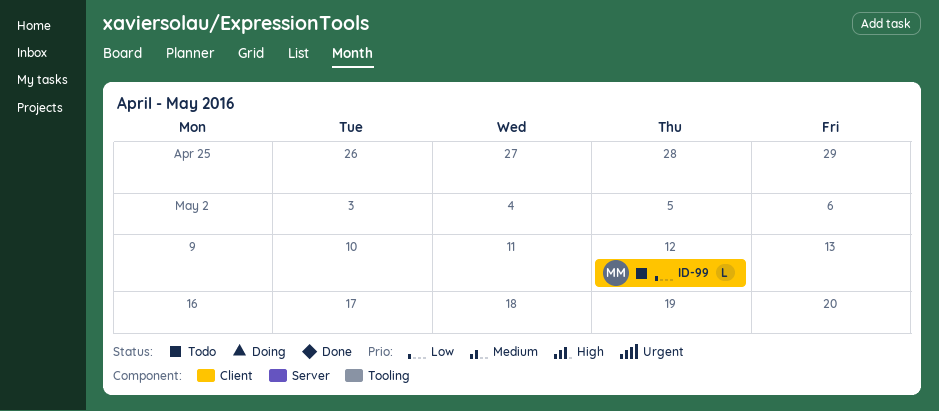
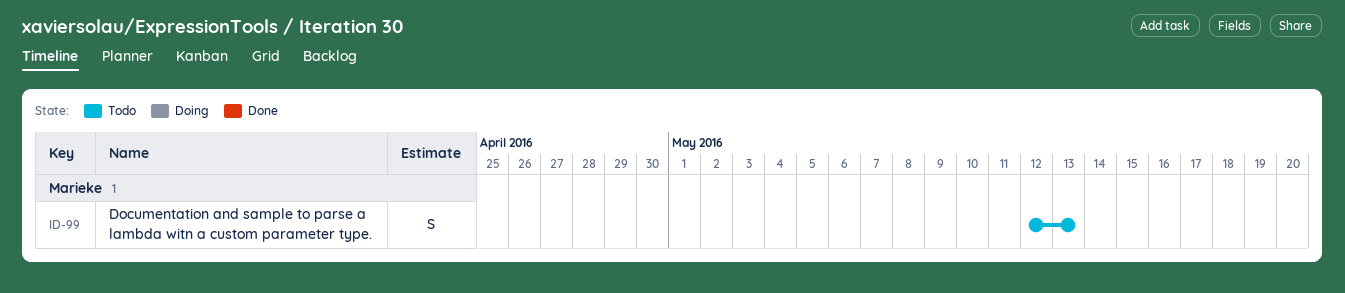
ID-99, estimate: L -> S
ID-99, due: May 12 -> May 13

